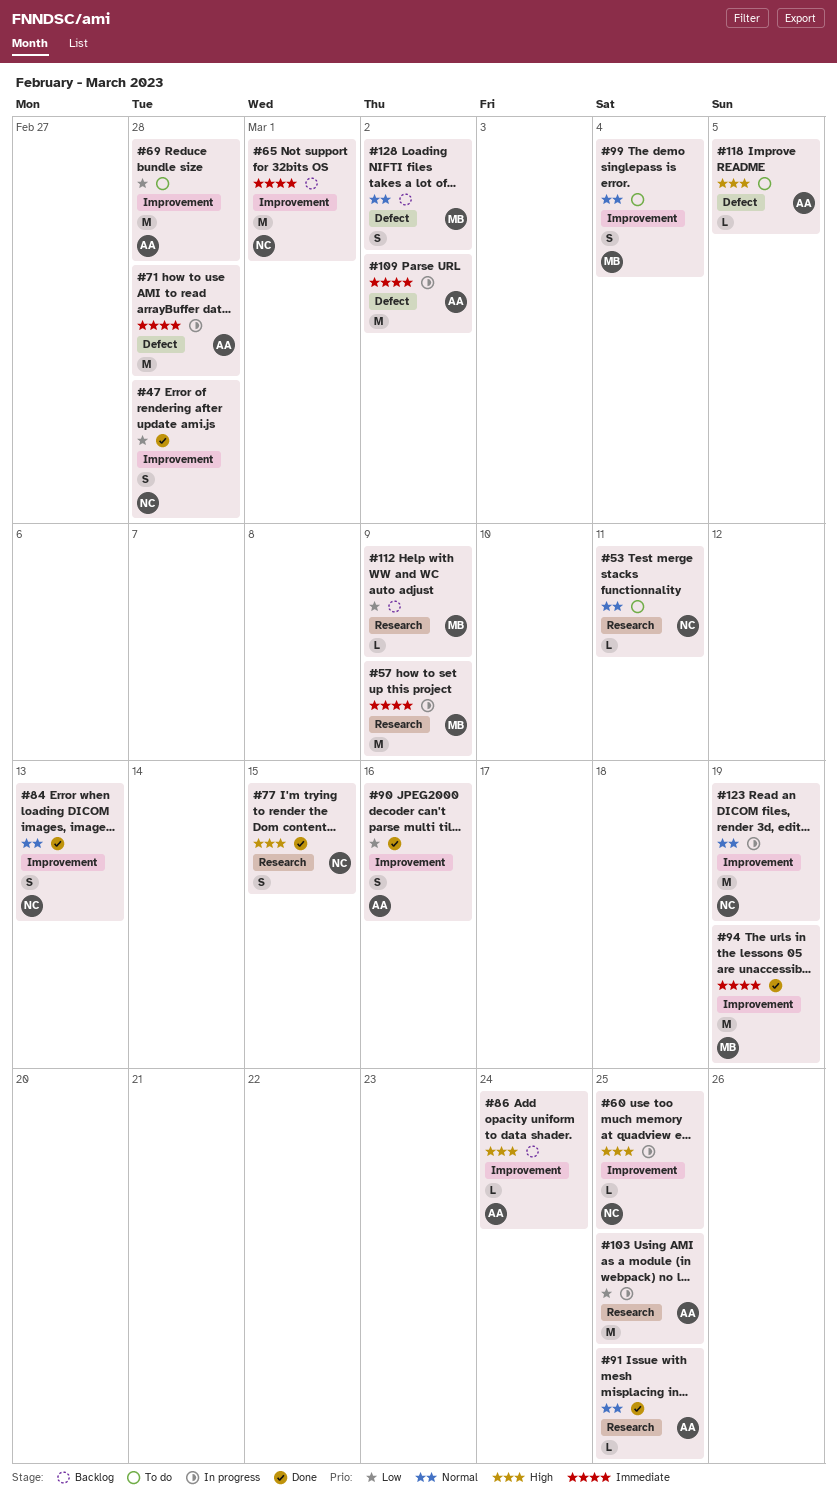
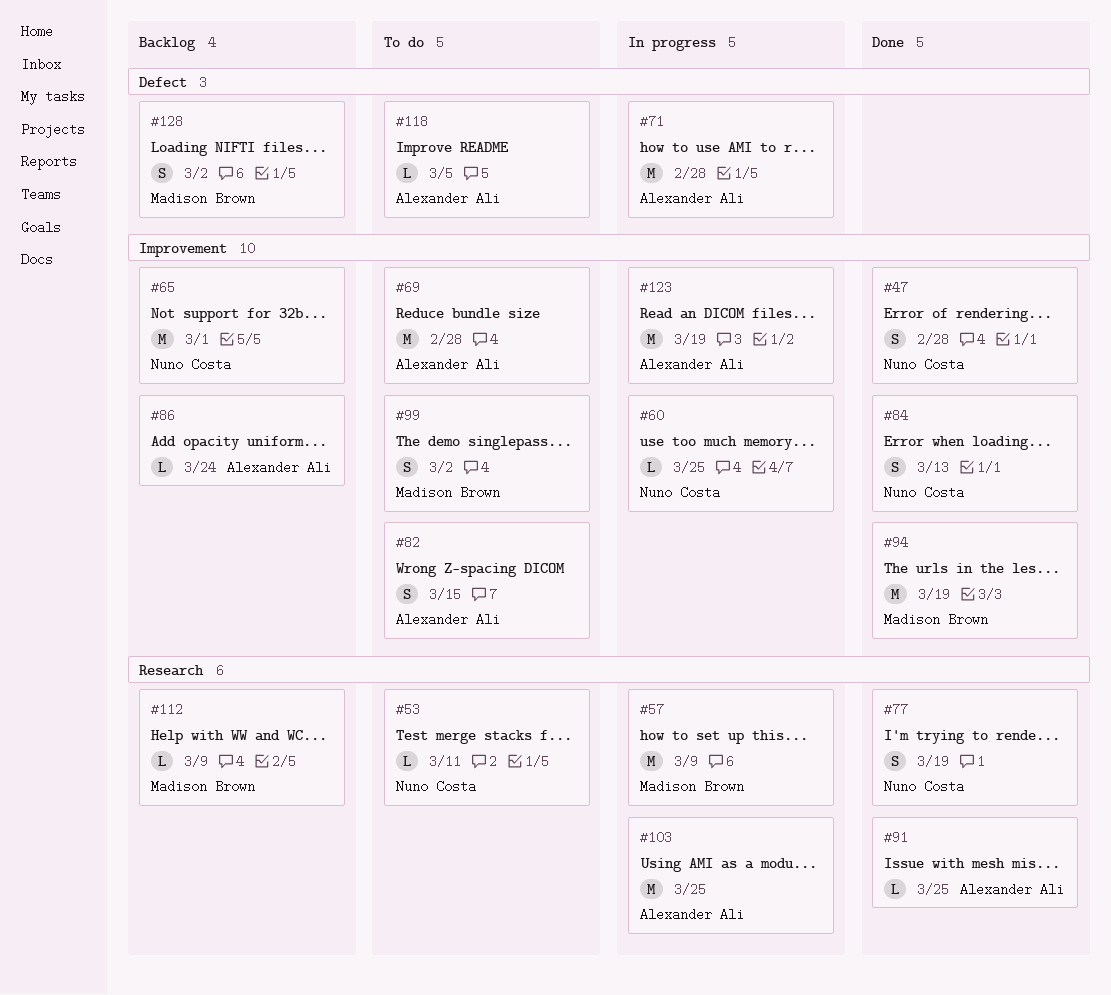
#77, due: Mar 15 -> Mar 19
#82: none -> present
#90: present -> none
#99, due: Mar 4 -> Mar 2
#109: present -> none
#123, owner: Nuno Costa -> Alexander Ali

